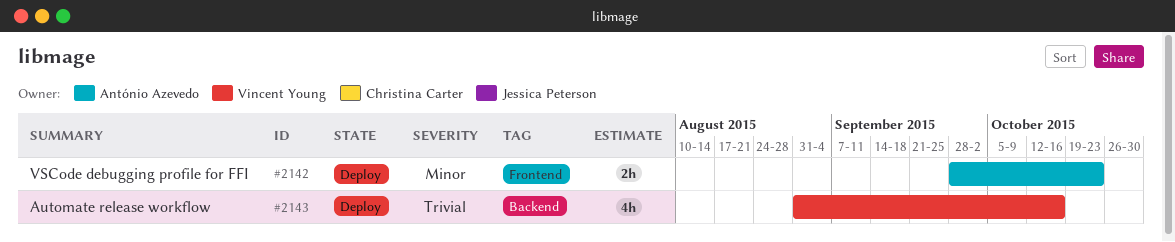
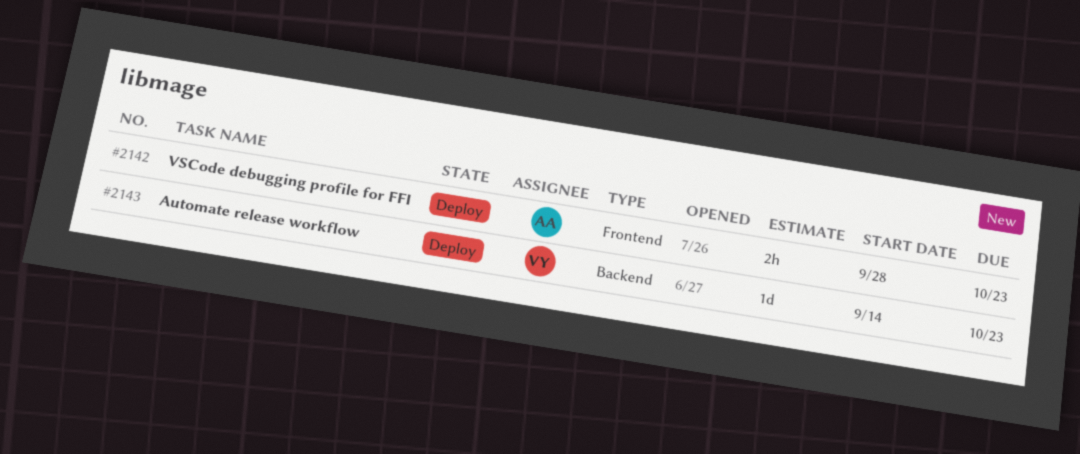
#2143, estimate: 4h -> 1d
#2143, start: Aug 31 -> Sep 14
#2143, due: Oct 16 -> Oct 23

